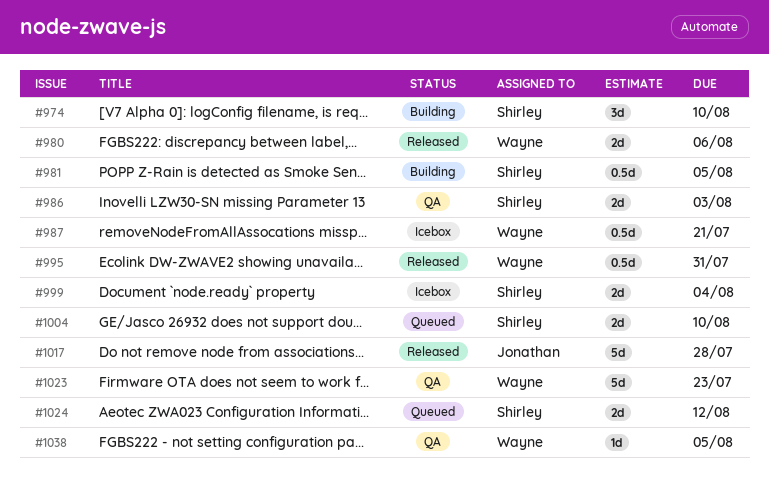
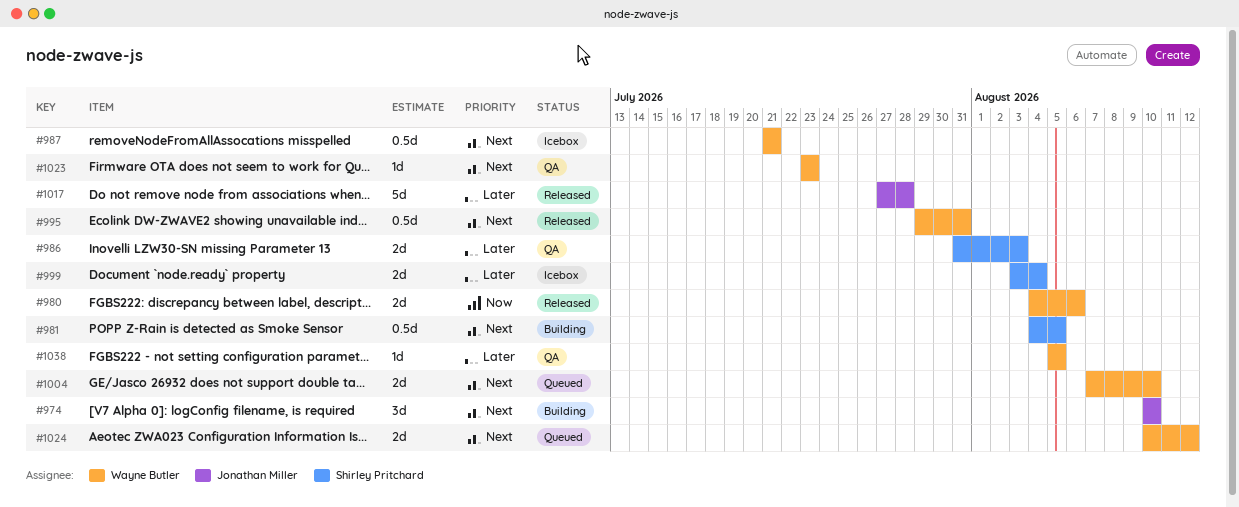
#974, owner: Shirley Pritchard -> Jonathan Miller
#1004, owner: Shirley Pritchard -> Wayne Butler
#1023, estimate: 5d -> 1d
#1024, owner: Shirley Pritchard -> Wayne Butler

